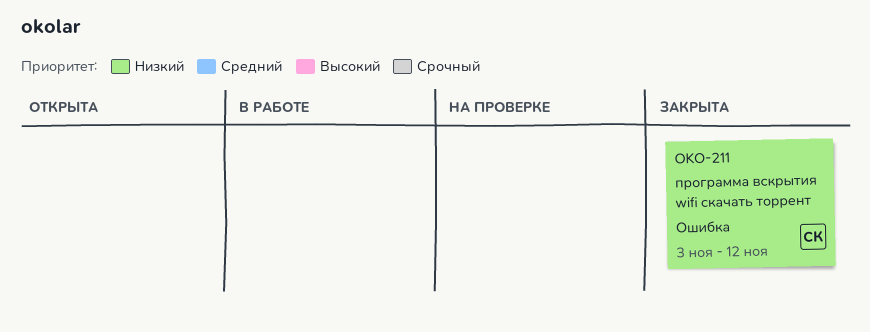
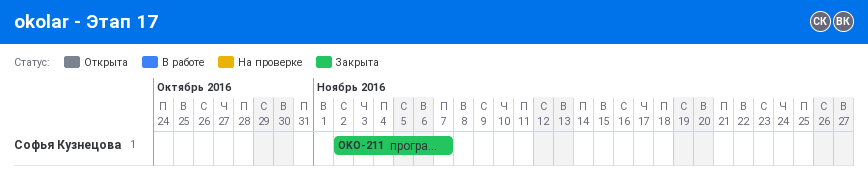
OKO-211, start: Nov 3 -> Nov 2
OKO-211, due: Nov 12 -> Nov 7

